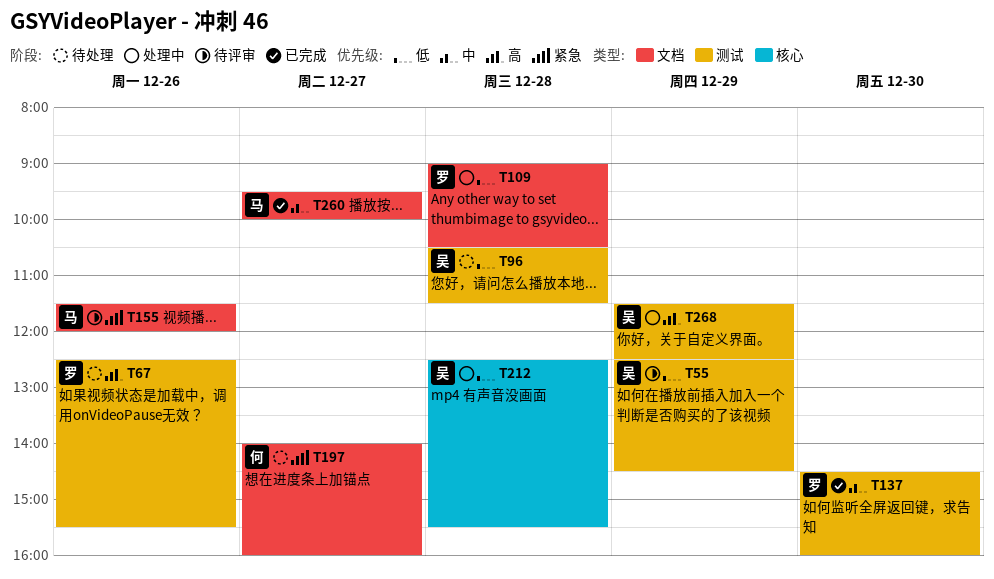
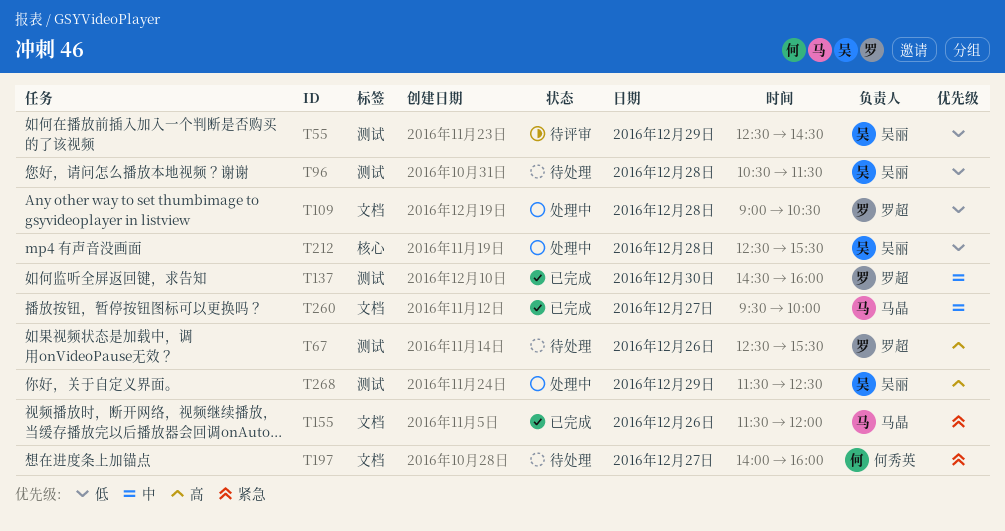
T155, status: 待评审 -> 已完成

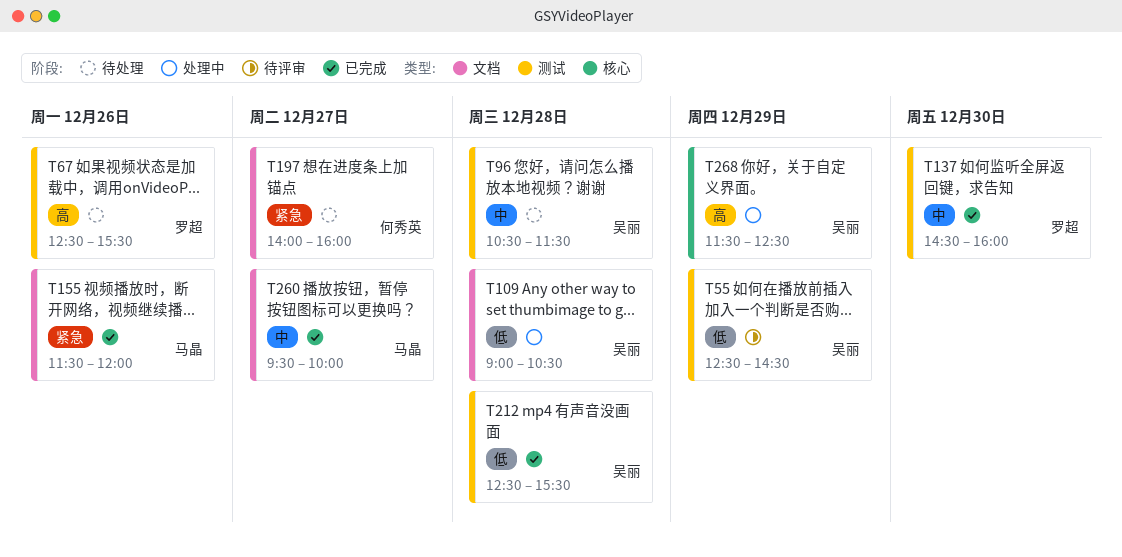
T96, priority: 低 -> 中
T109, owner: 罗超 -> 吴丽
T212, status: 处理中 -> 已完成
T212, label: 核心 -> 测试
T268, label: 测试 -> 核心

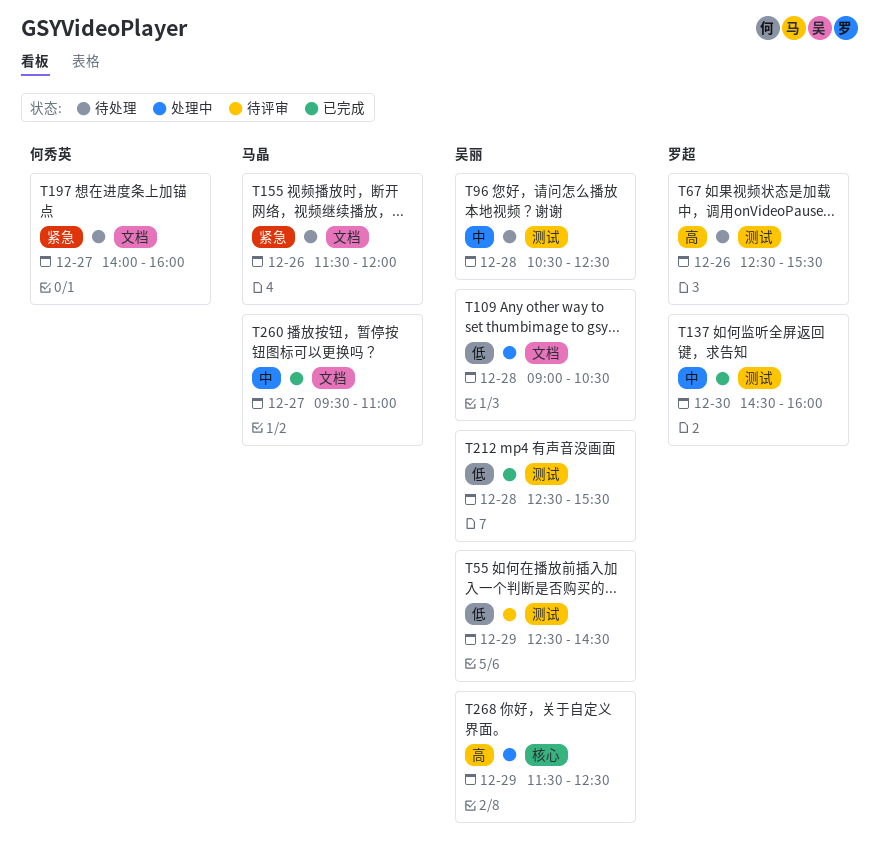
T96, ends: 11:30 -> 12:30
T155, status: 已完成 -> 待处理
T260, ends: 10:00 -> 11:00

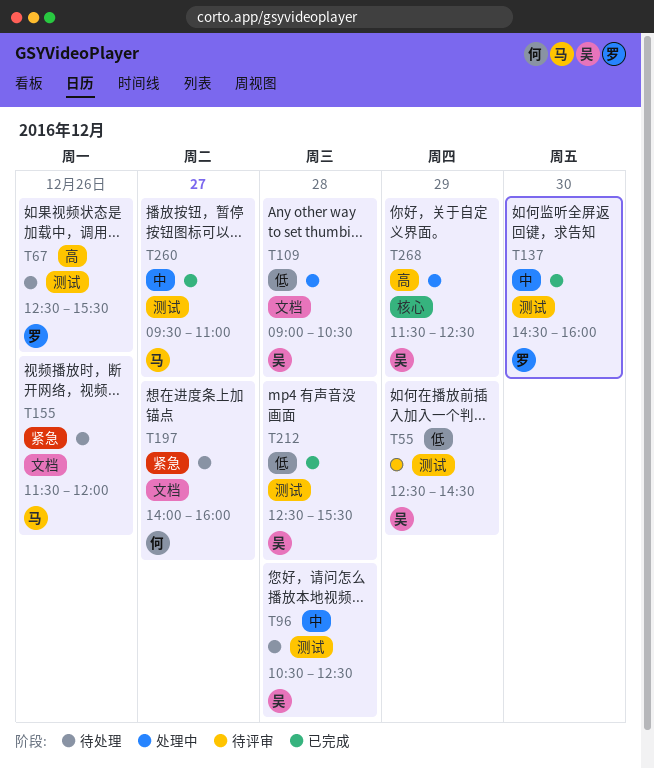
T260, label: 文档 -> 测试

